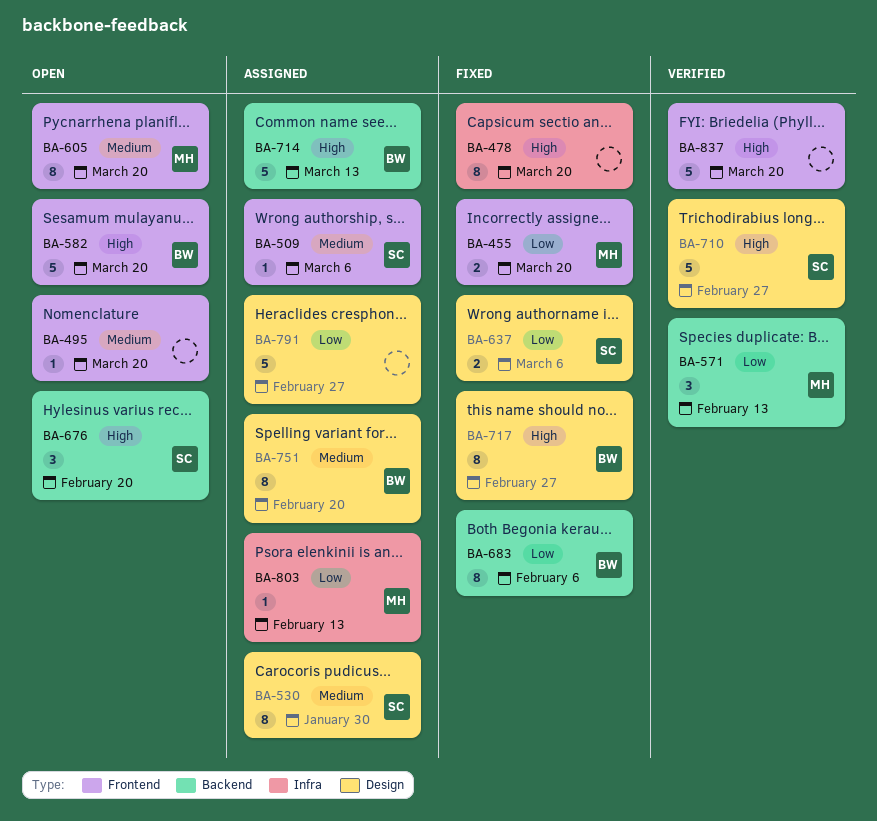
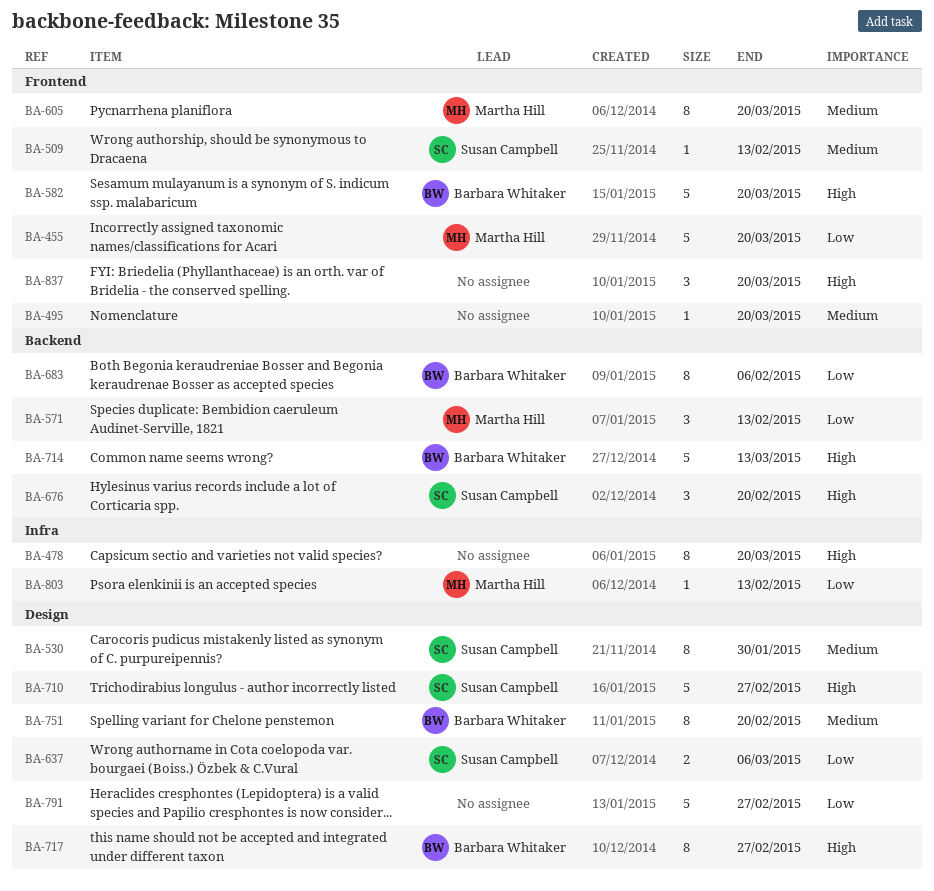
BA-455, estimate: 2 -> 5
BA-509, due: Mar 6 -> Feb 13
BA-837, estimate: 5 -> 3

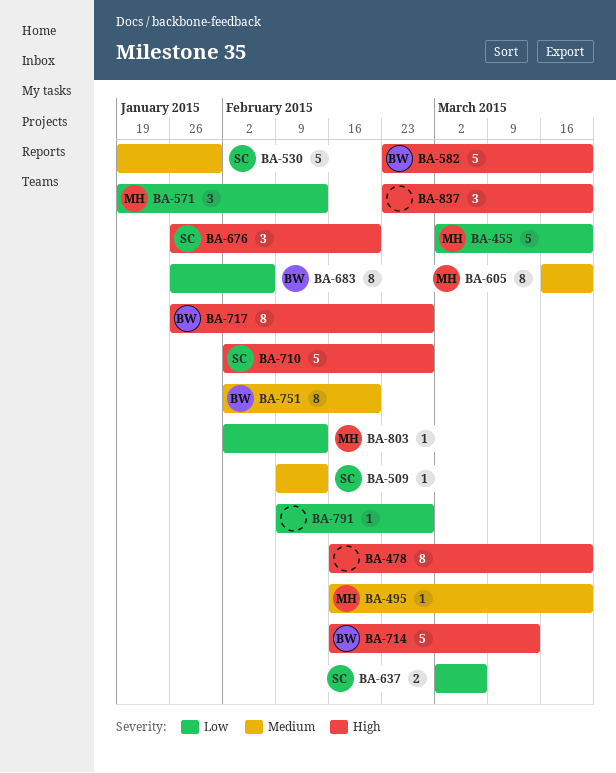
BA-495, owner: none -> Martha Hill
BA-530, estimate: 8 -> 5
BA-791, estimate: 5 -> 1

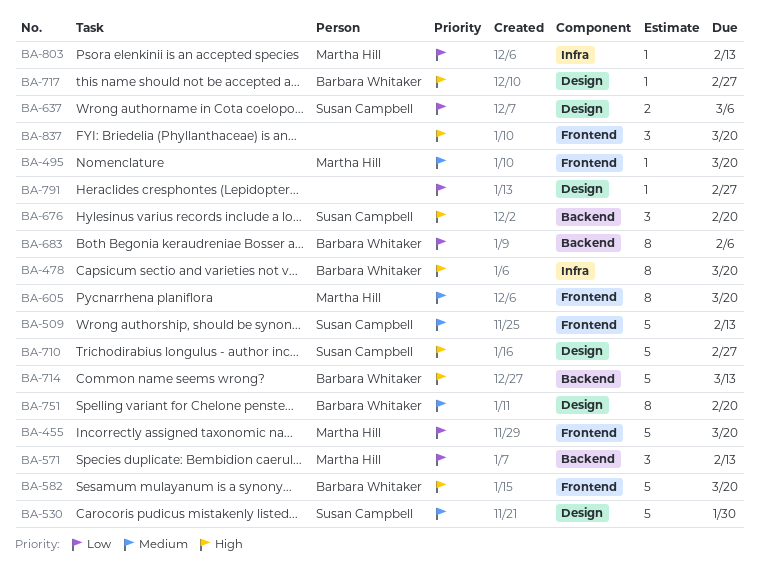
BA-478, owner: none -> Barbara Whitaker
BA-509, estimate: 1 -> 5
BA-717, estimate: 8 -> 1

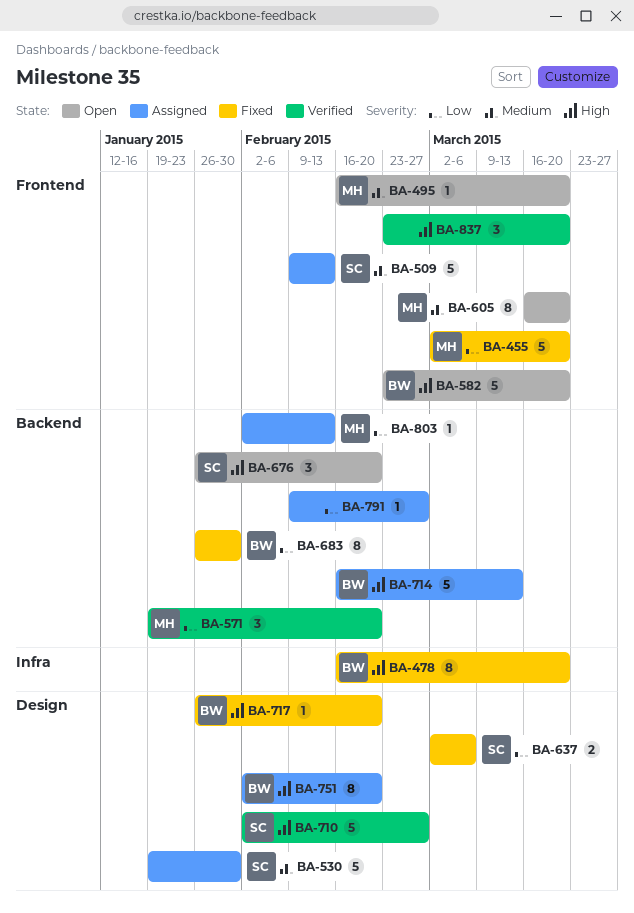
BA-571, due: Feb 13 -> Feb 20
BA-683, due: Feb 6 -> Jan 30
BA-717, due: Feb 27 -> Feb 20
BA-751, priority: Medium -> High
BA-791, label: Design -> Backend
BA-803, label: Infra -> Backend

